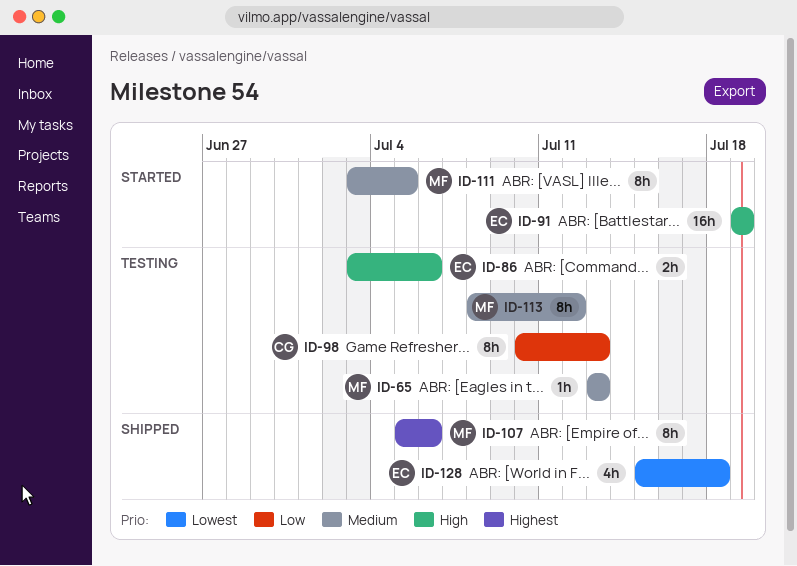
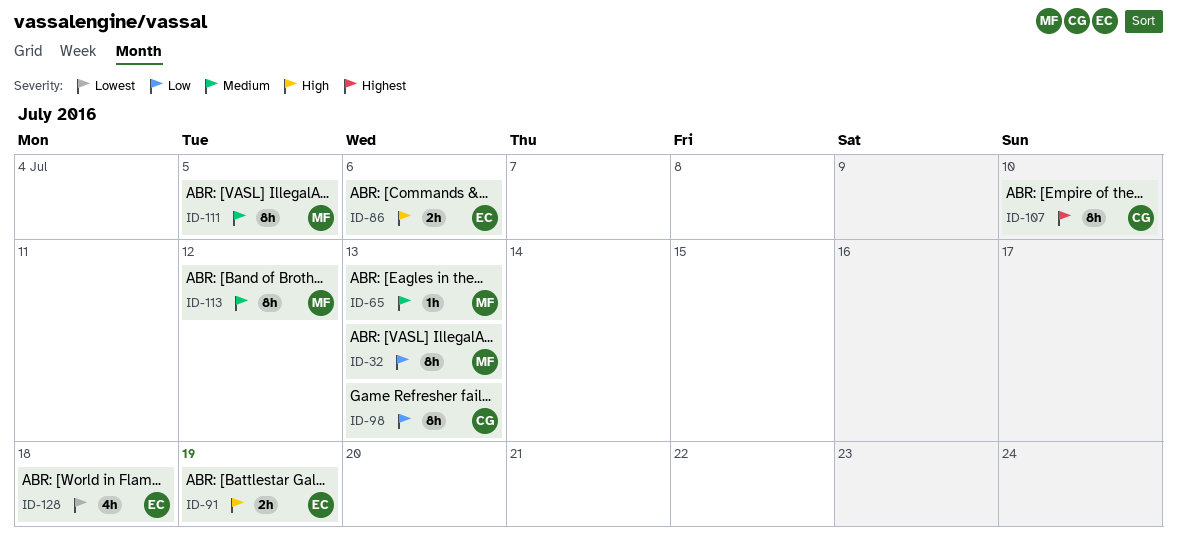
ID-32: none -> present
ID-91, estimate: 16h -> 2h
ID-107, owner: MF -> CG
ID-107, due: Jul 6 -> Jul 10

